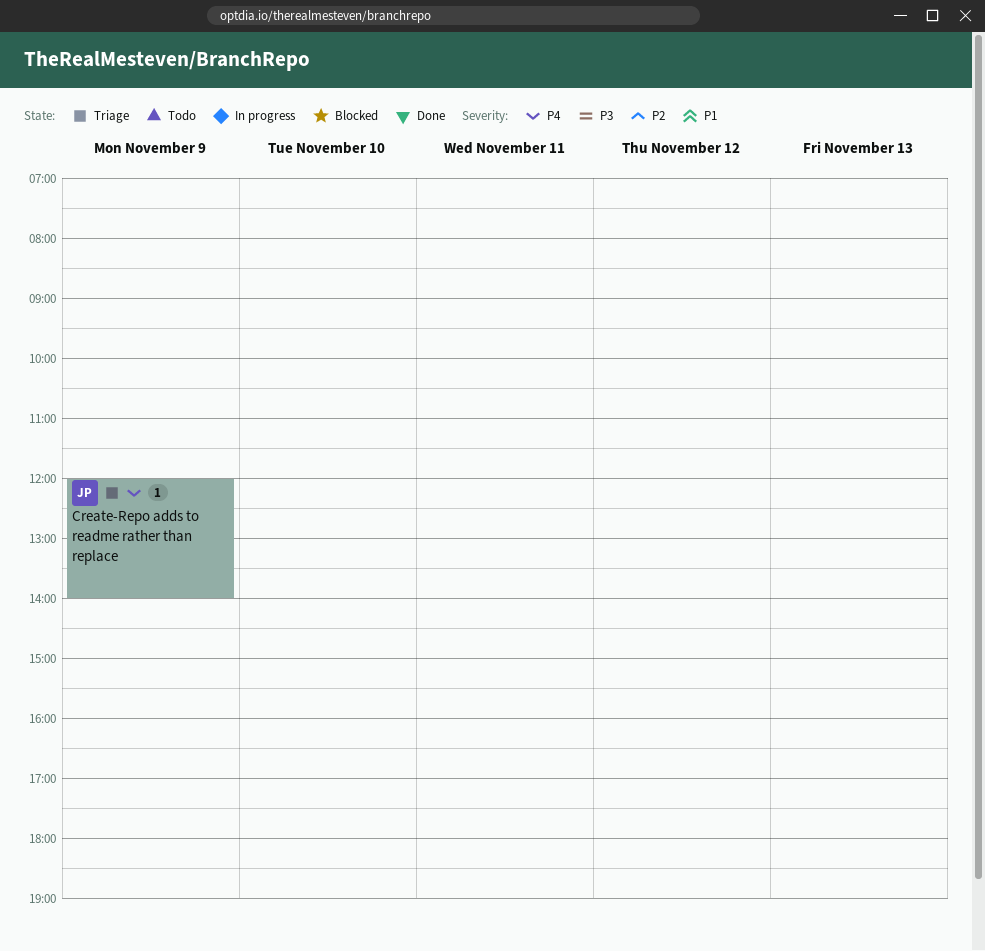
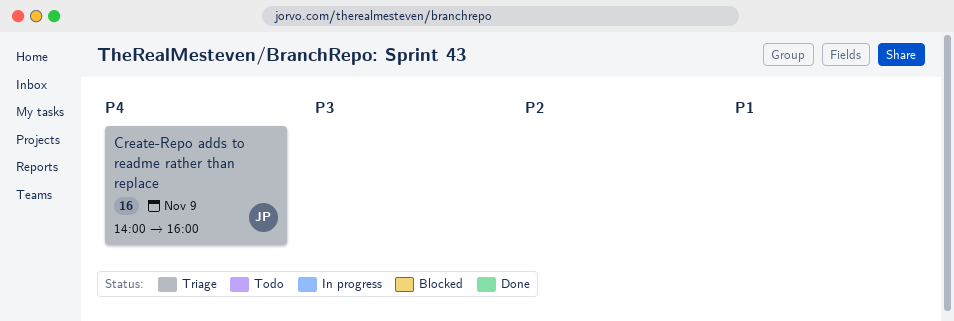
Create-Repo adds to readme rather than replace, estimate: 1 -> 16
Create-Repo adds to readme rather than replace, begins: 12:00 -> 14:00
Create-Repo adds to readme rather than replace, ends: 14:00 -> 16:00

